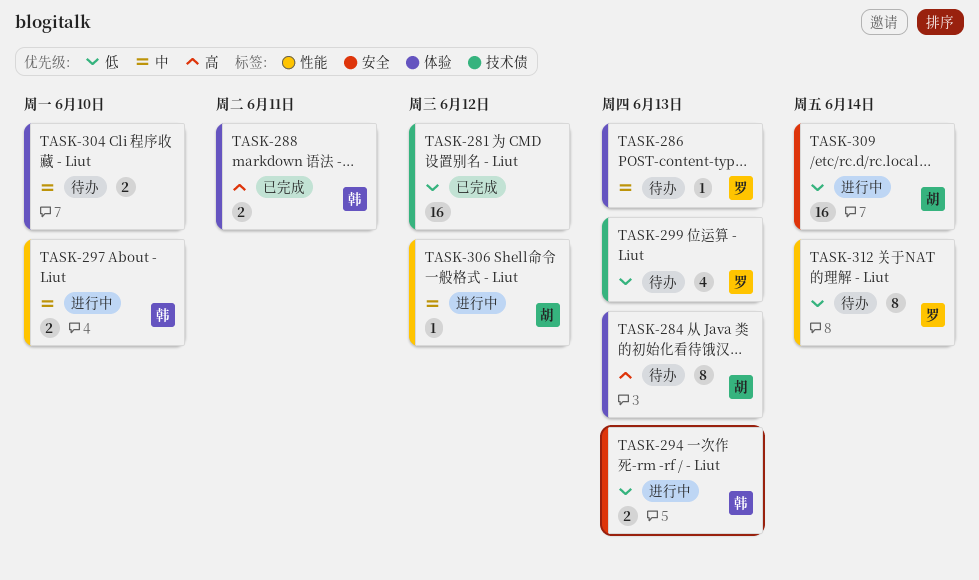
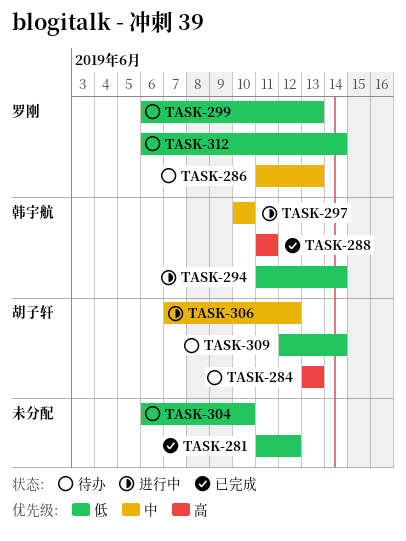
TASK-294, due: Jun 13 -> Jun 14
TASK-304, priority: 中 -> 低
TASK-309, status: 进行中 -> 待办

